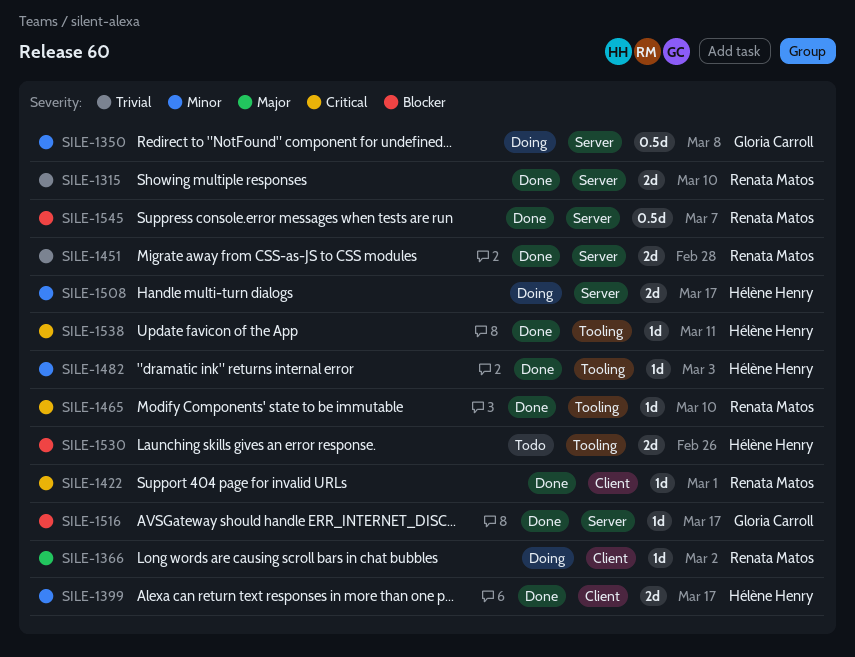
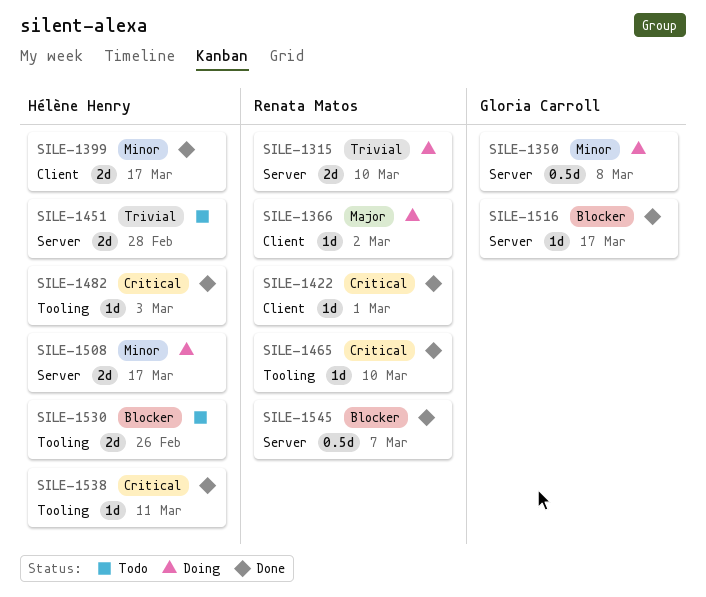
SILE-1315, status: Done -> Doing
SILE-1451, status: Done -> Todo
SILE-1451, owner: Renata Matos -> Hélène Henry
SILE-1482, priority: Minor -> Critical

